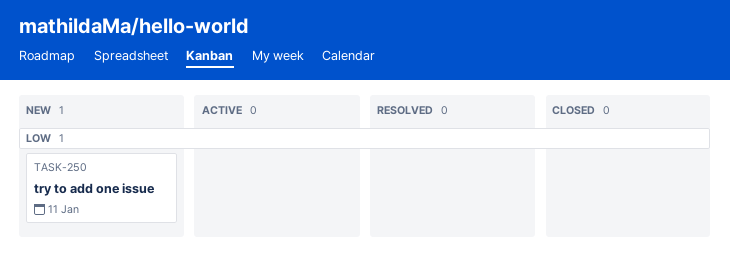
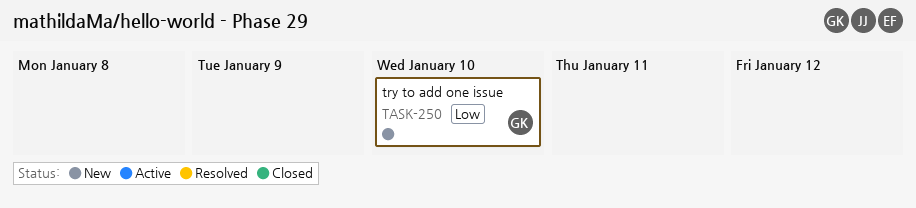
TASK-250, due: Jan 11 -> Jan 10

